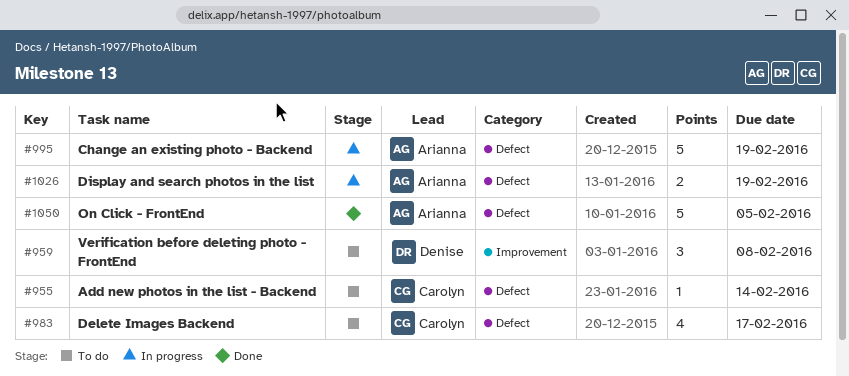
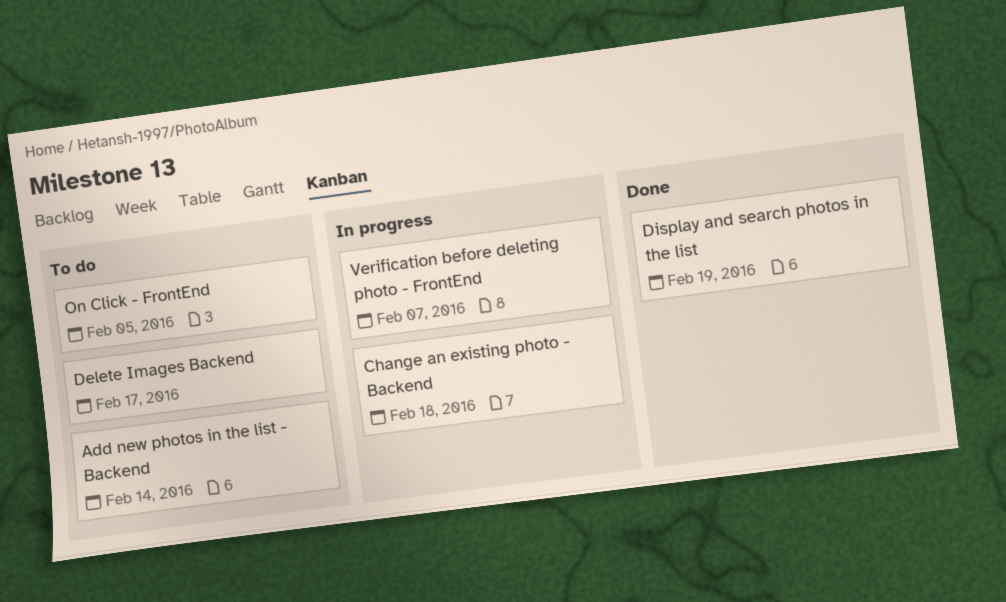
Change an existing photo - Backend, due: Feb 19 -> Feb 18
Display and search photos in the list, status: In progress -> Done
On Click - FrontEnd, status: Done -> To do
Verification before deleting photo - FrontEnd, status: To do -> In progress
Verification before deleting photo - FrontEnd, due: Feb 8 -> Feb 7

